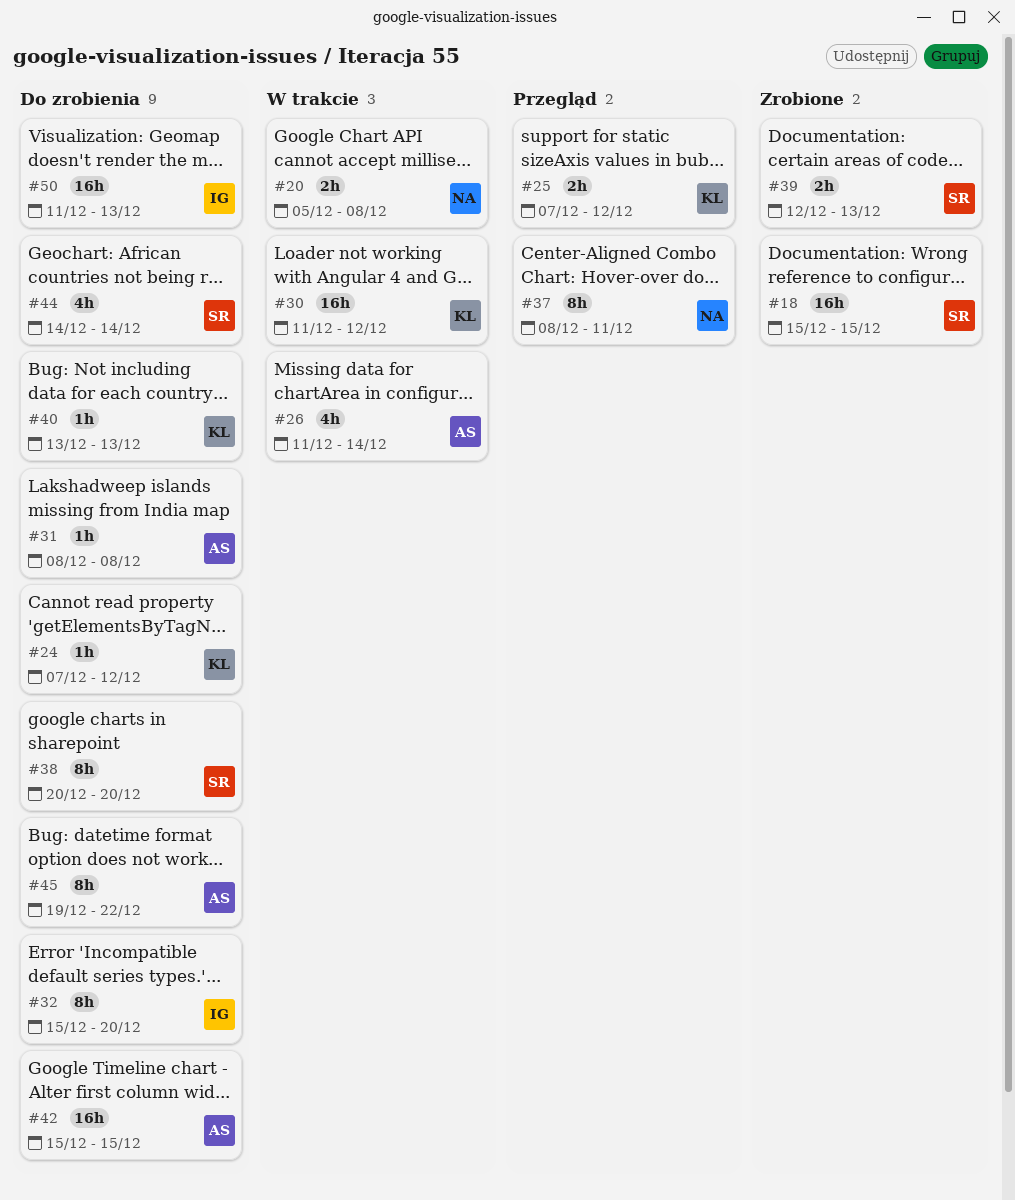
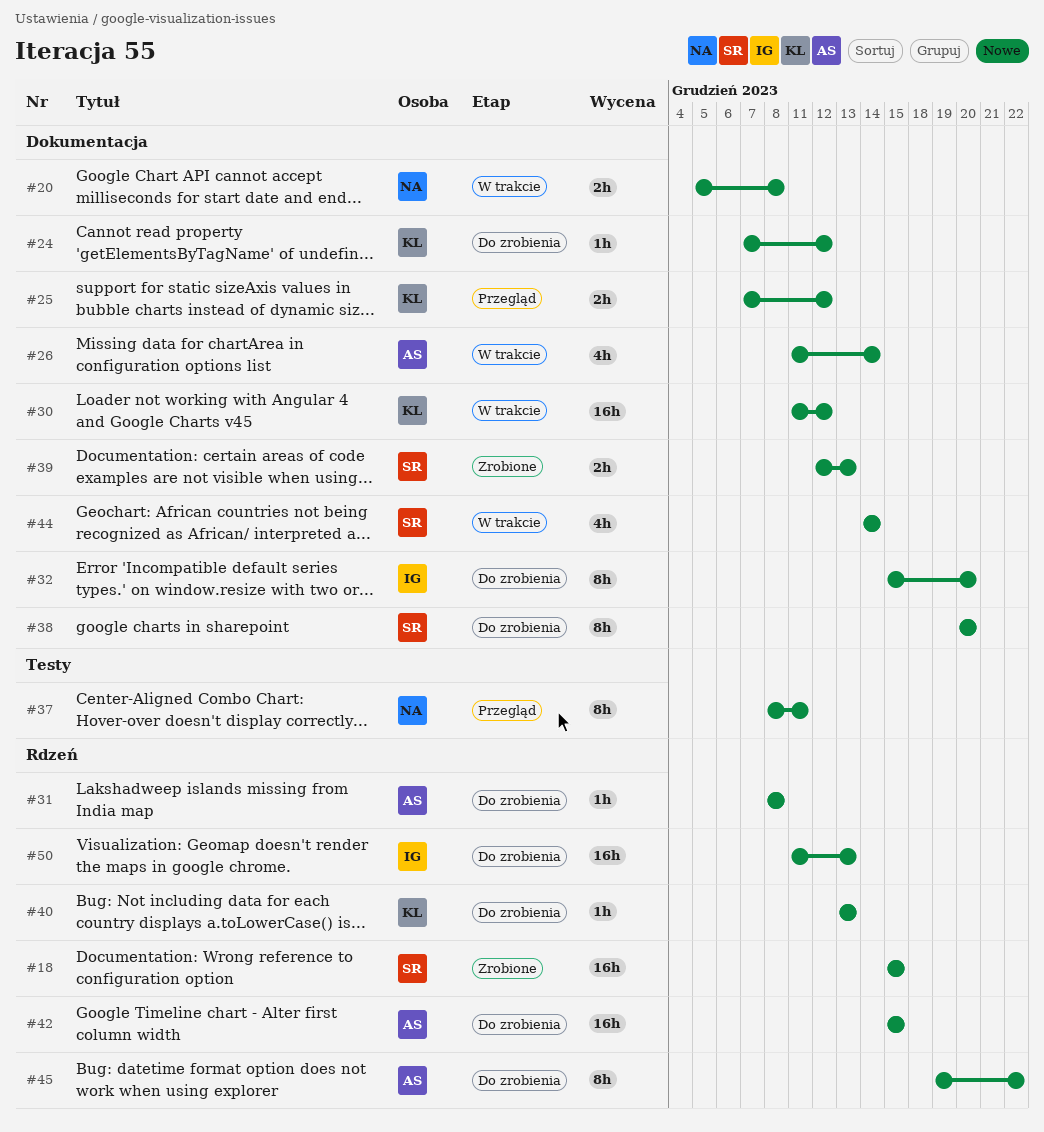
#44, status: Do zrobienia -> W trakcie

